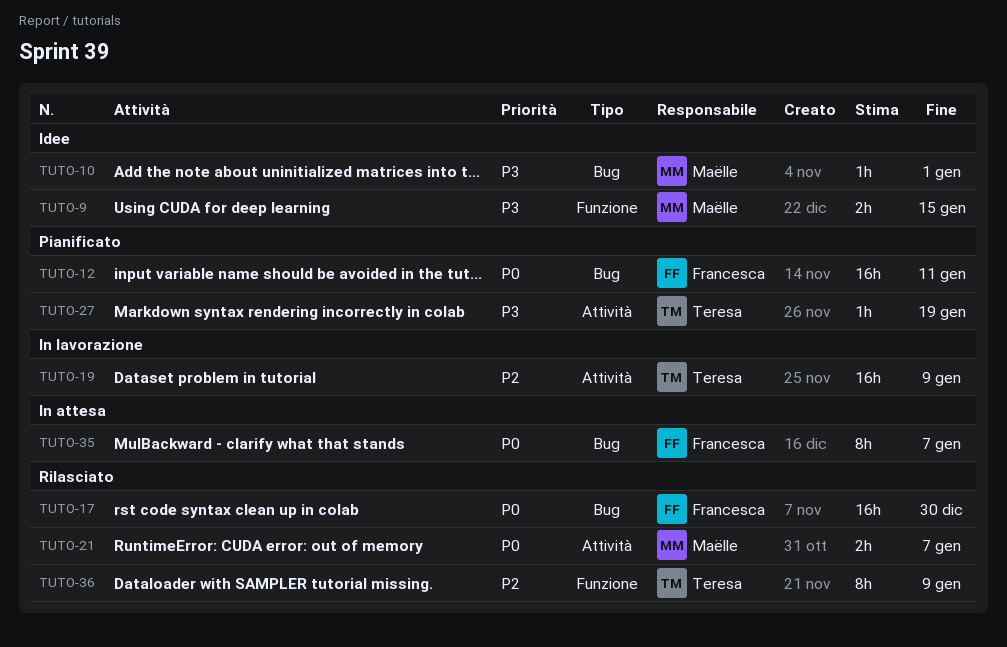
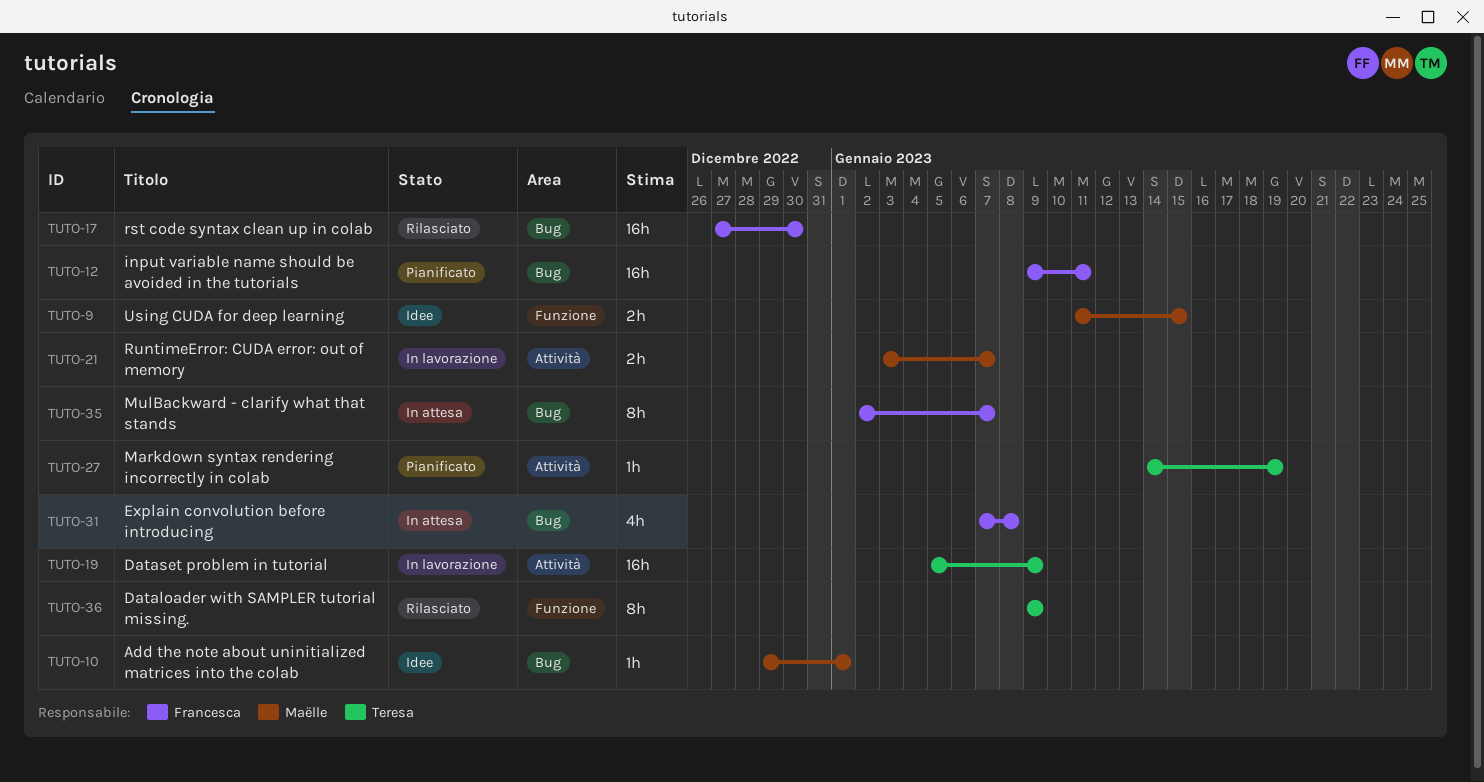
TUTO-21, status: Rilasciato -> In lavorazione
TUTO-31: none -> present

